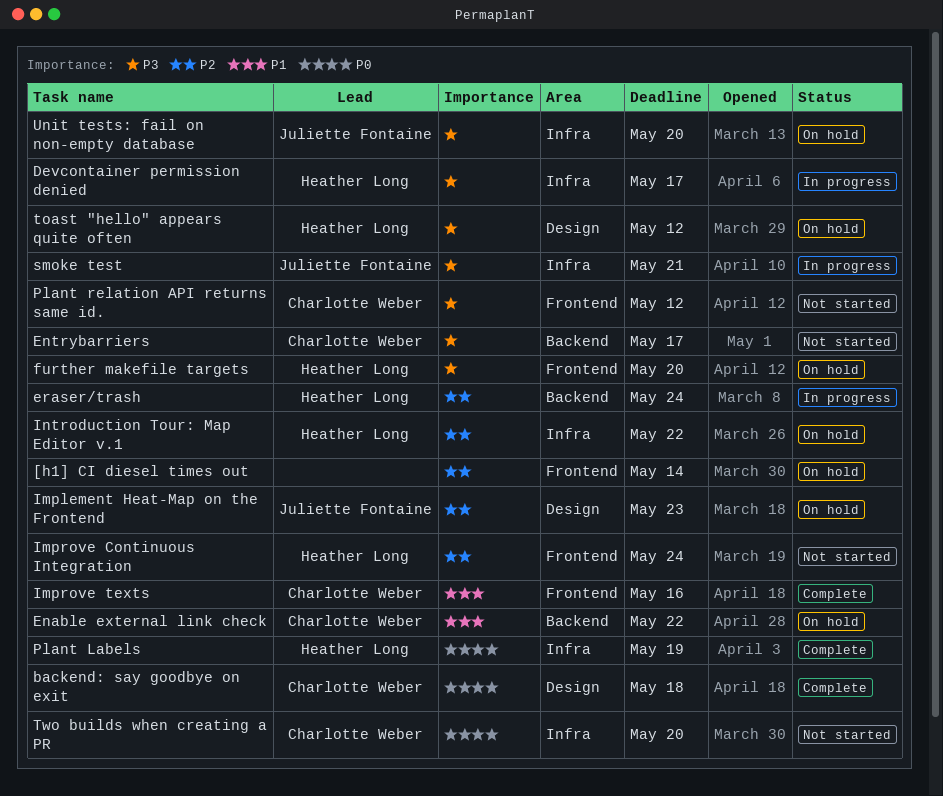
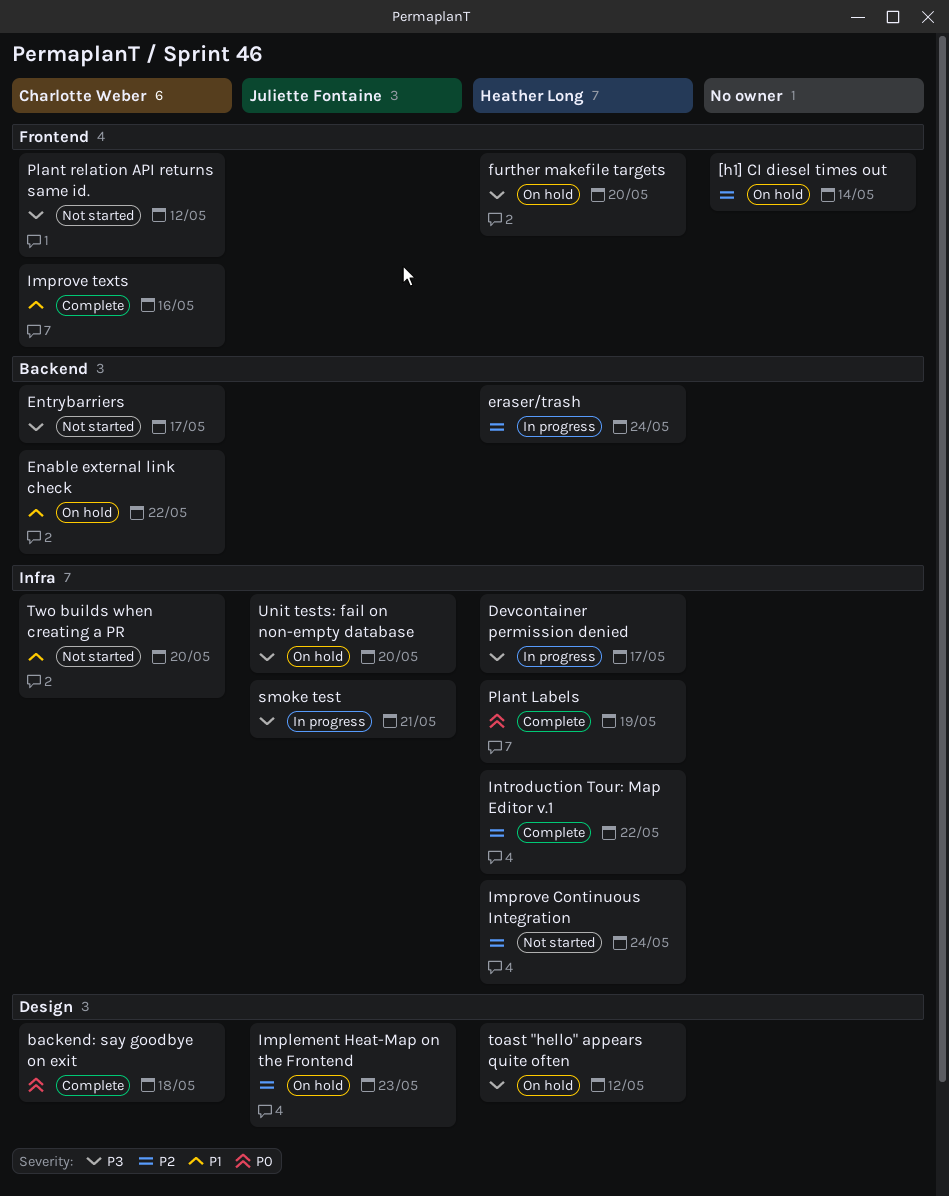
Improve Continuous Integration, label: Frontend -> Infra
Introduction Tour: Map Editor v.1, status: On hold -> Complete
Two builds when creating a PR, priority: P0 -> P1

